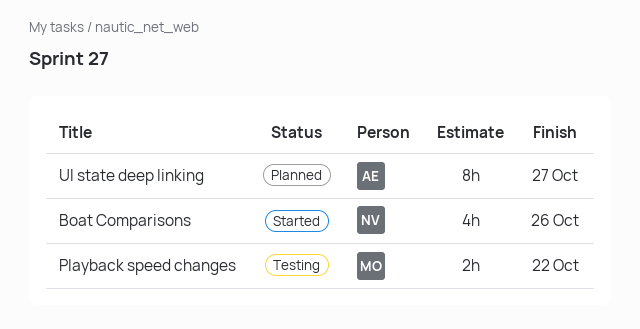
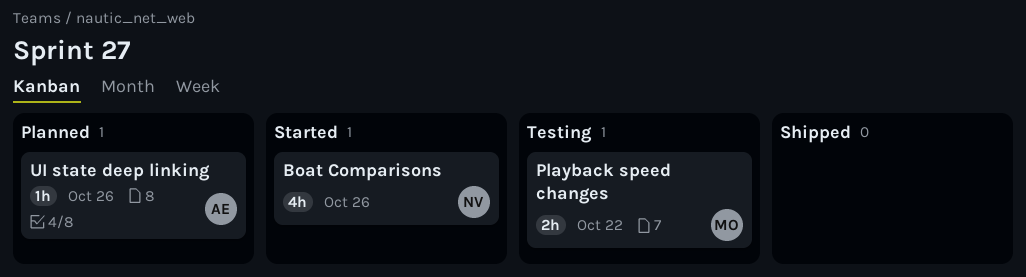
UI state deep linking, estimate: 8h -> 1h
UI state deep linking, due: Oct 27 -> Oct 26

